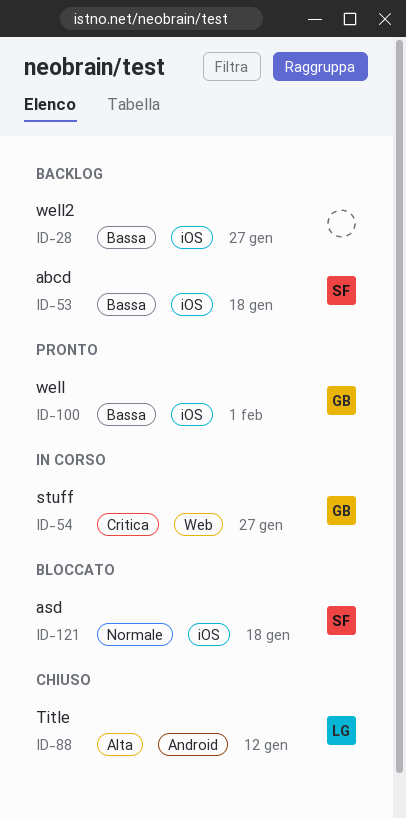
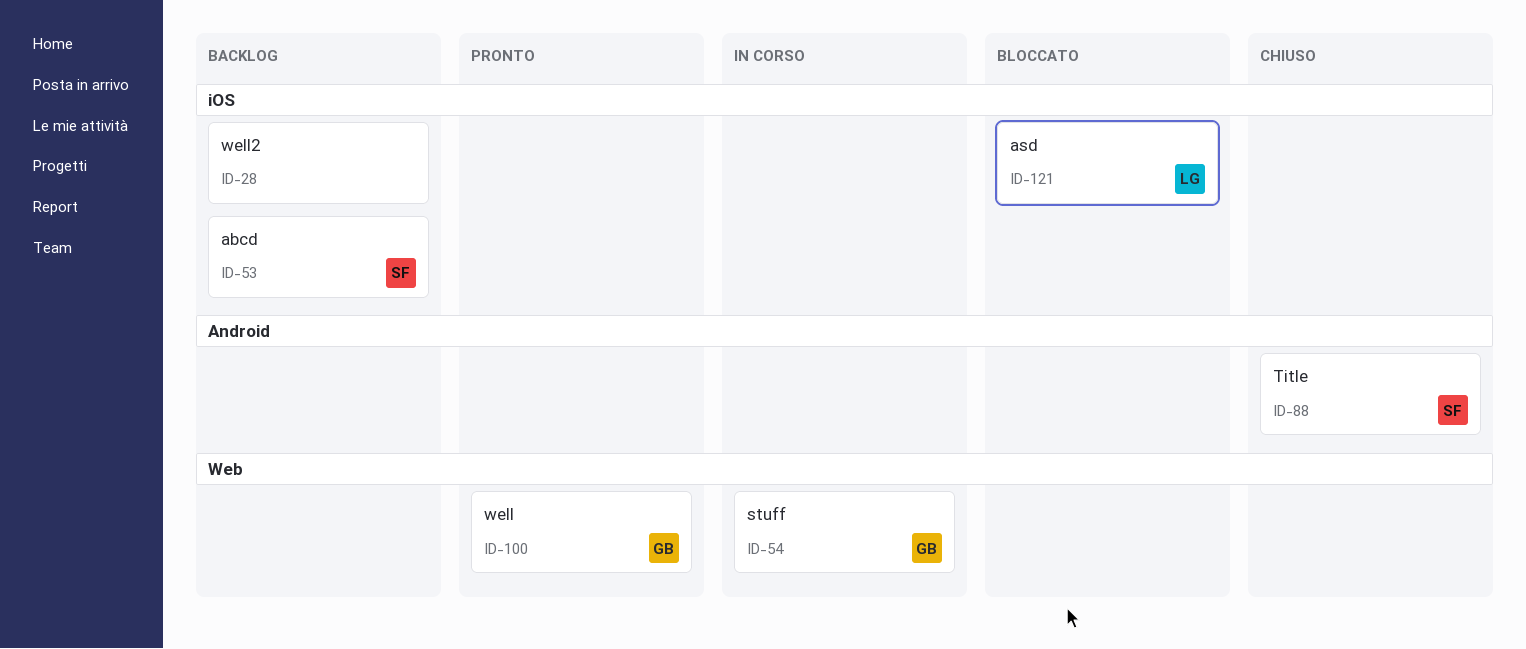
ID-88, owner: LG -> SF
ID-100, label: iOS -> Web
ID-121, owner: SF -> LG

